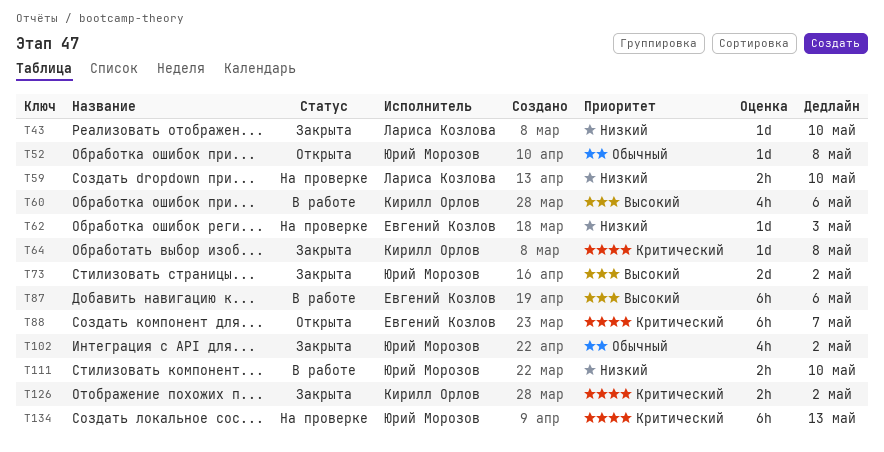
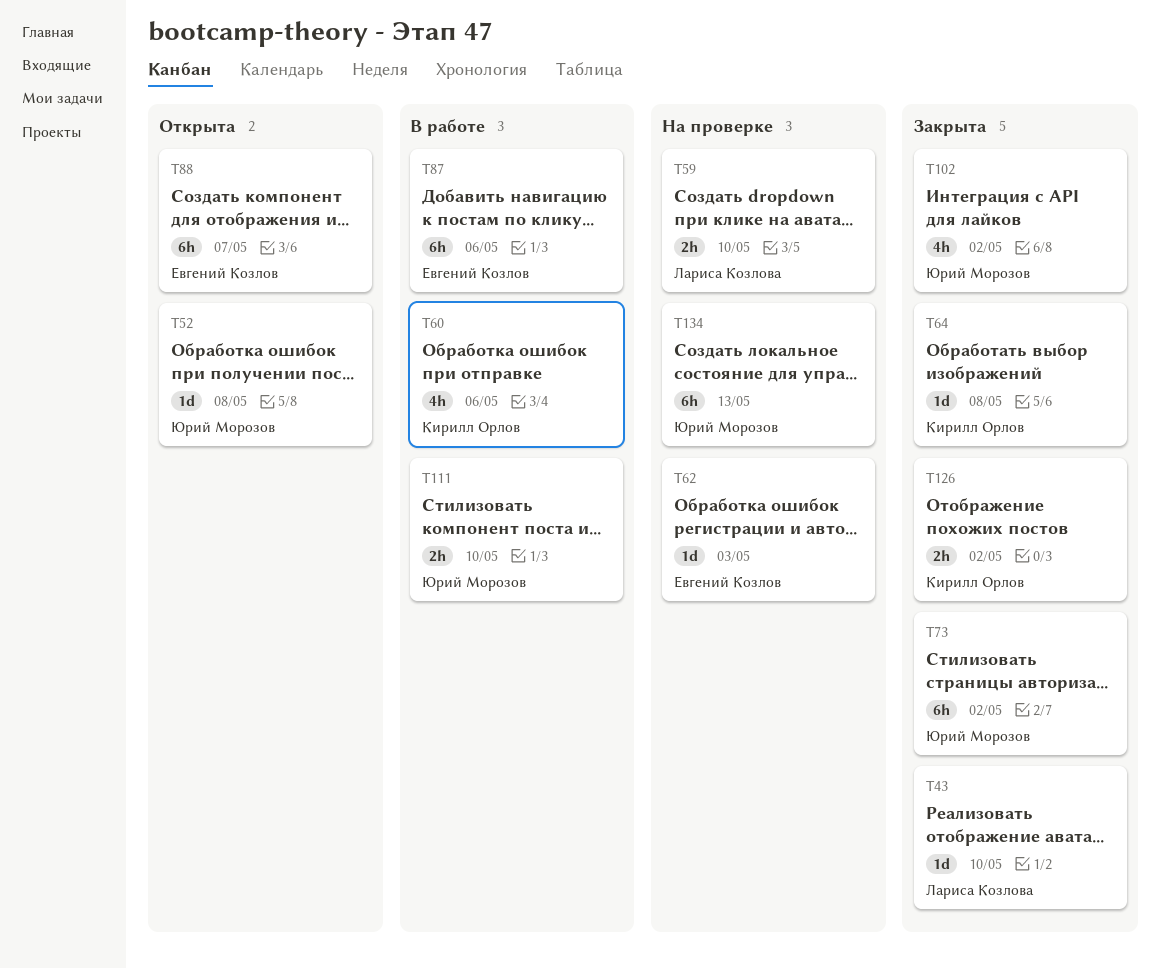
T73, estimate: 2d -> 6h

